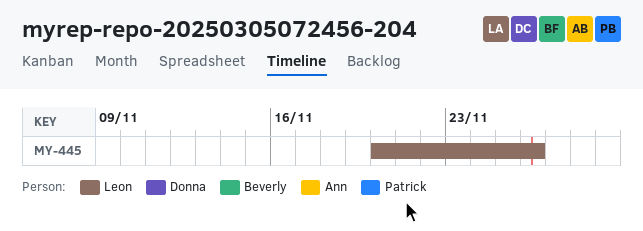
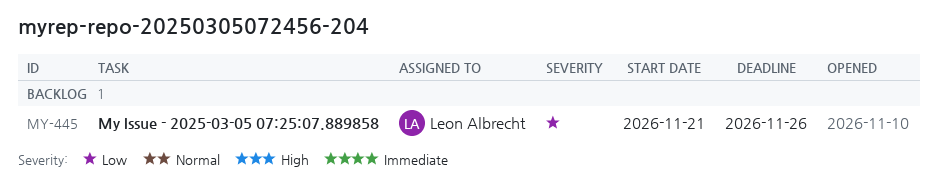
MY-445, start: Nov 20 -> Nov 21

